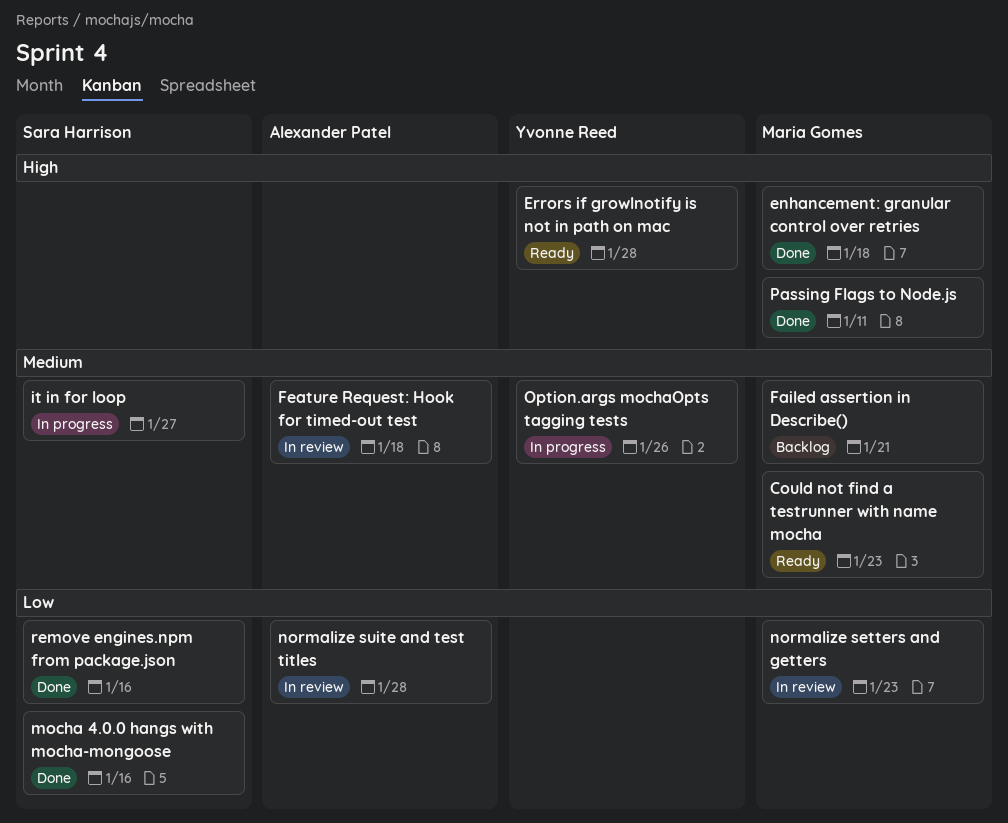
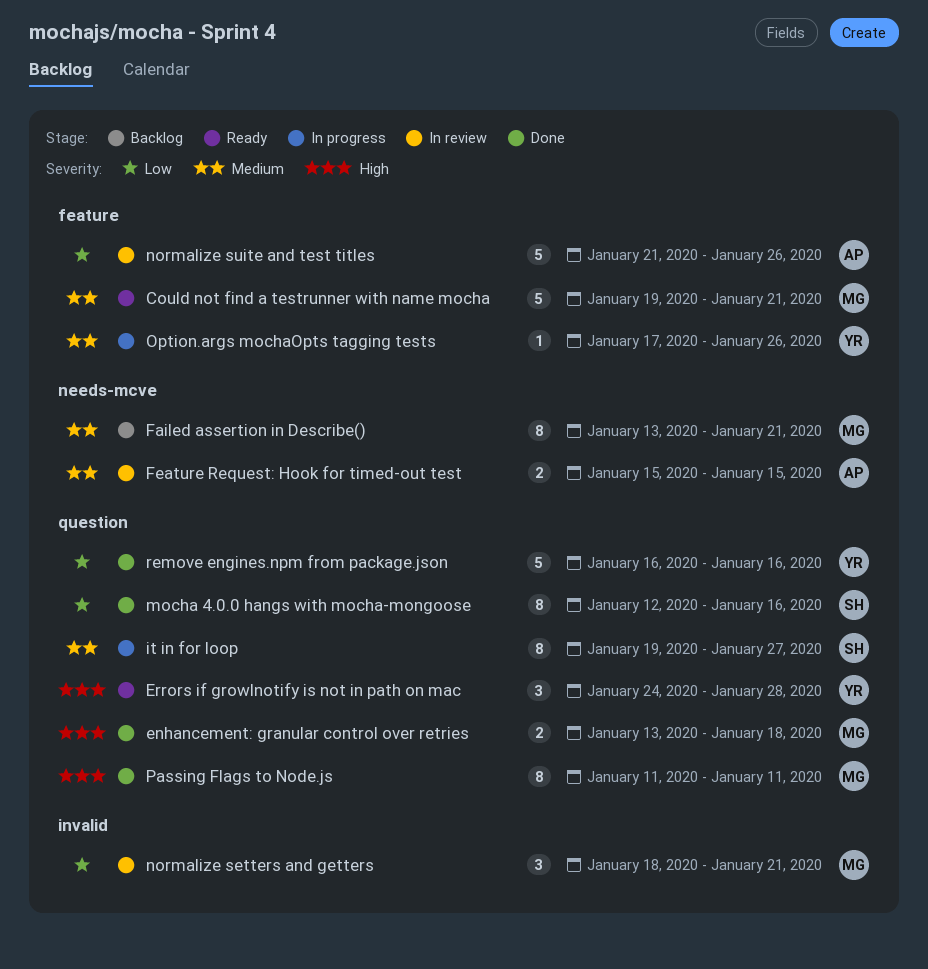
Could not find a testrunner with name mocha, due: Jan 23 -> Jan 21
Feature Request: Hook for timed-out test, due: Jan 18 -> Jan 15
normalize setters and getters, due: Jan 23 -> Jan 21
normalize suite and test titles, due: Jan 28 -> Jan 26
remove engines.npm from package.json, owner: Sara Harrison -> Yvonne Reed

